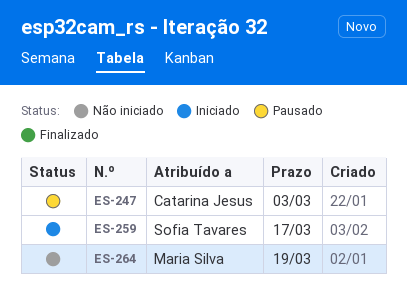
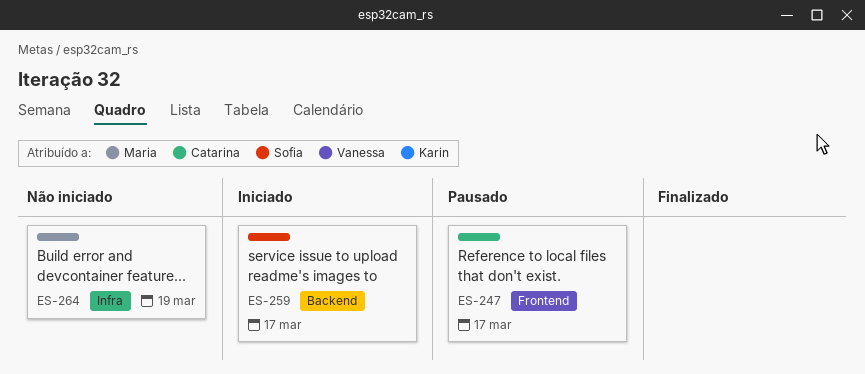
ES-247, due: Mar 3 -> Mar 17

